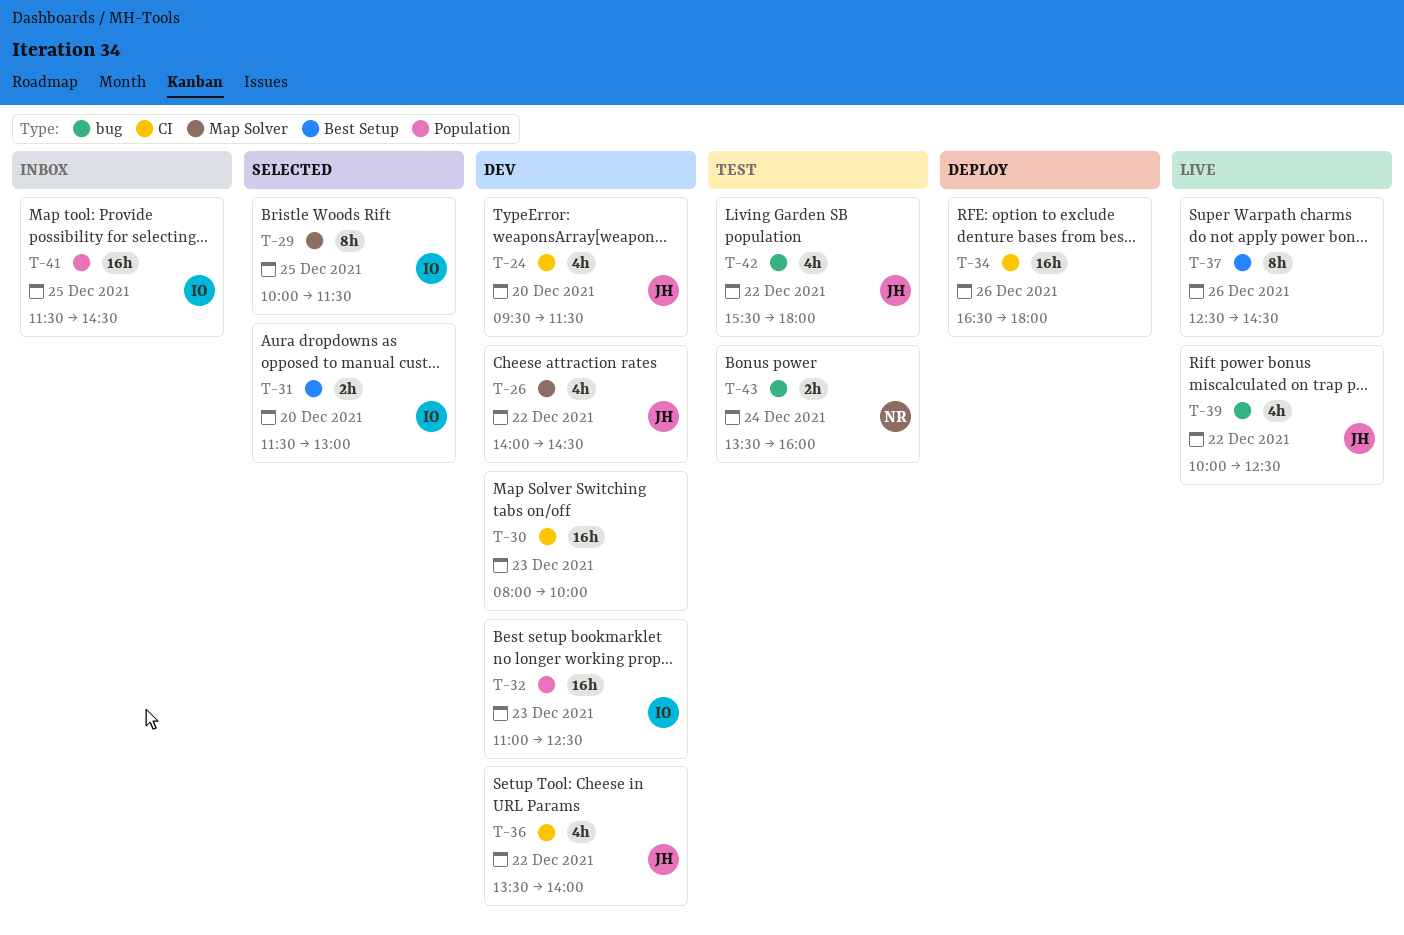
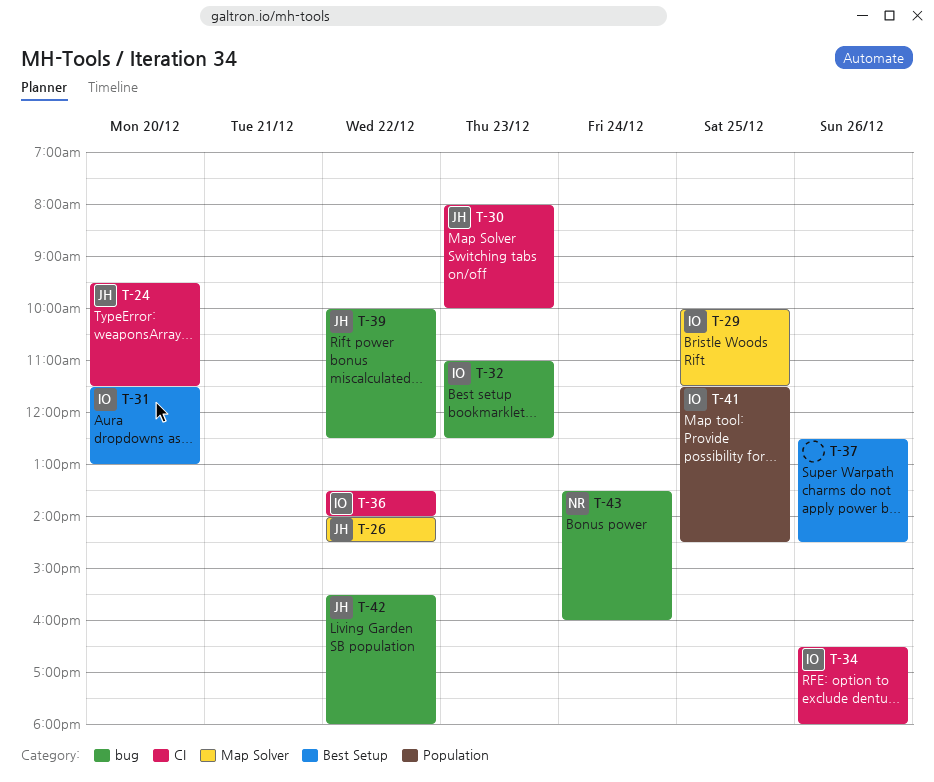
T-30, owner: none -> JH
T-32, label: Population -> bug
T-34, owner: none -> IO
T-36, owner: JH -> IO

